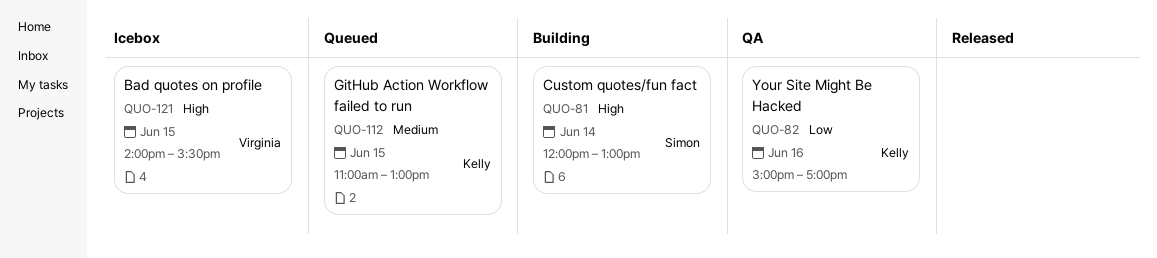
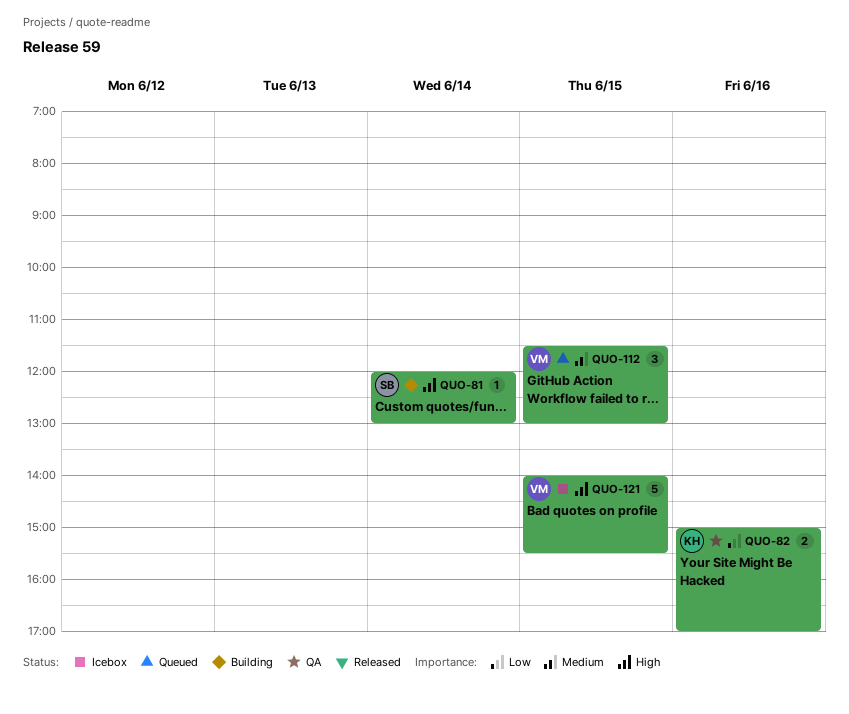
QUO-112, owner: Kelly -> Virginia
QUO-112, begins: 11:00 -> 11:30

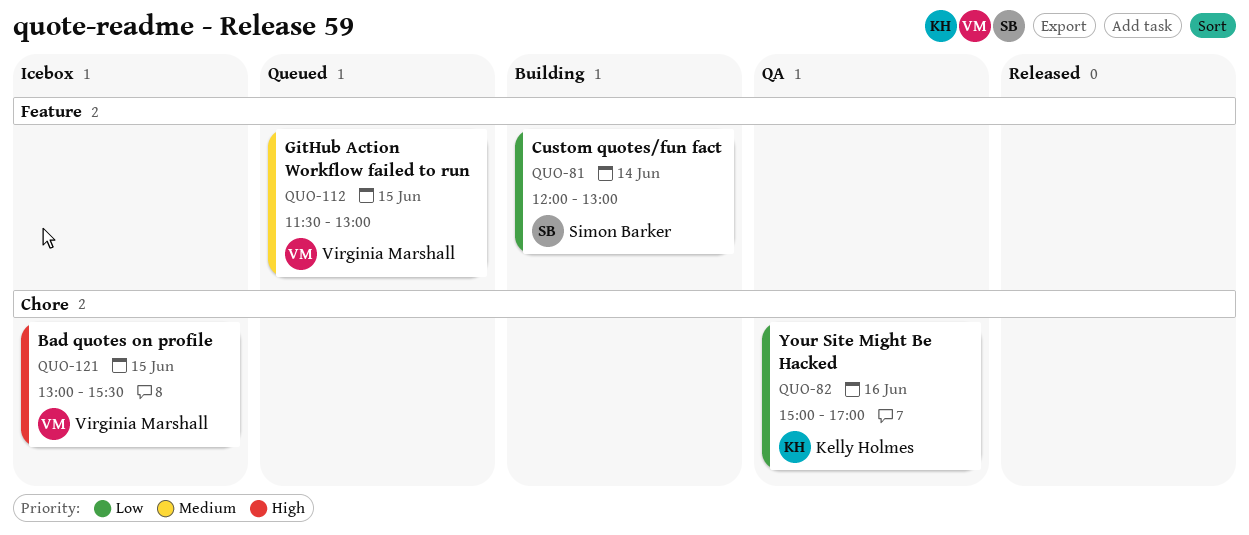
QUO-81, priority: High -> Low
QUO-121, begins: 14:00 -> 13:00

